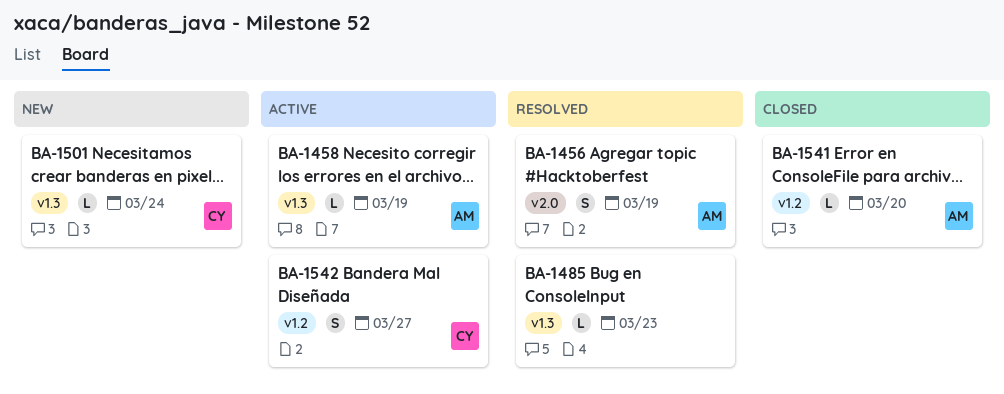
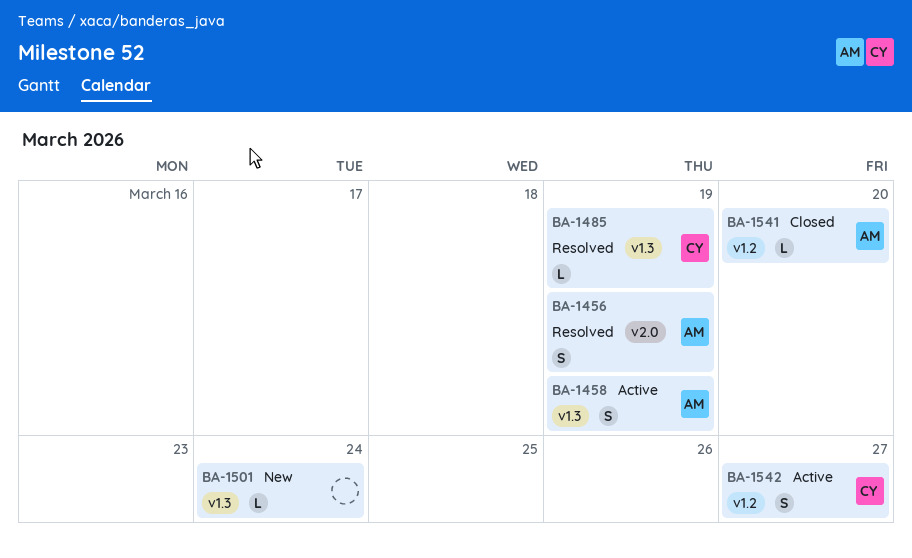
BA-1458, estimate: L -> S
BA-1485, owner: none -> CY
BA-1485, due: Mar 23 -> Mar 19
BA-1501, owner: CY -> none

